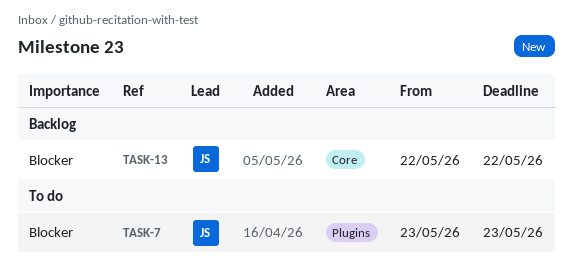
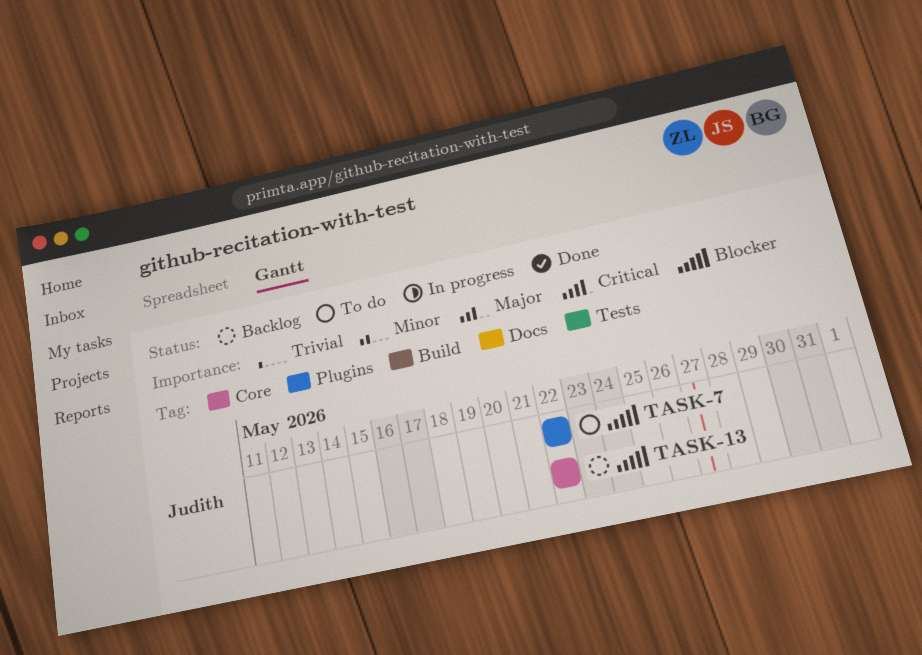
TASK-7, start: May 23 -> May 22
TASK-7, due: May 23 -> May 22

